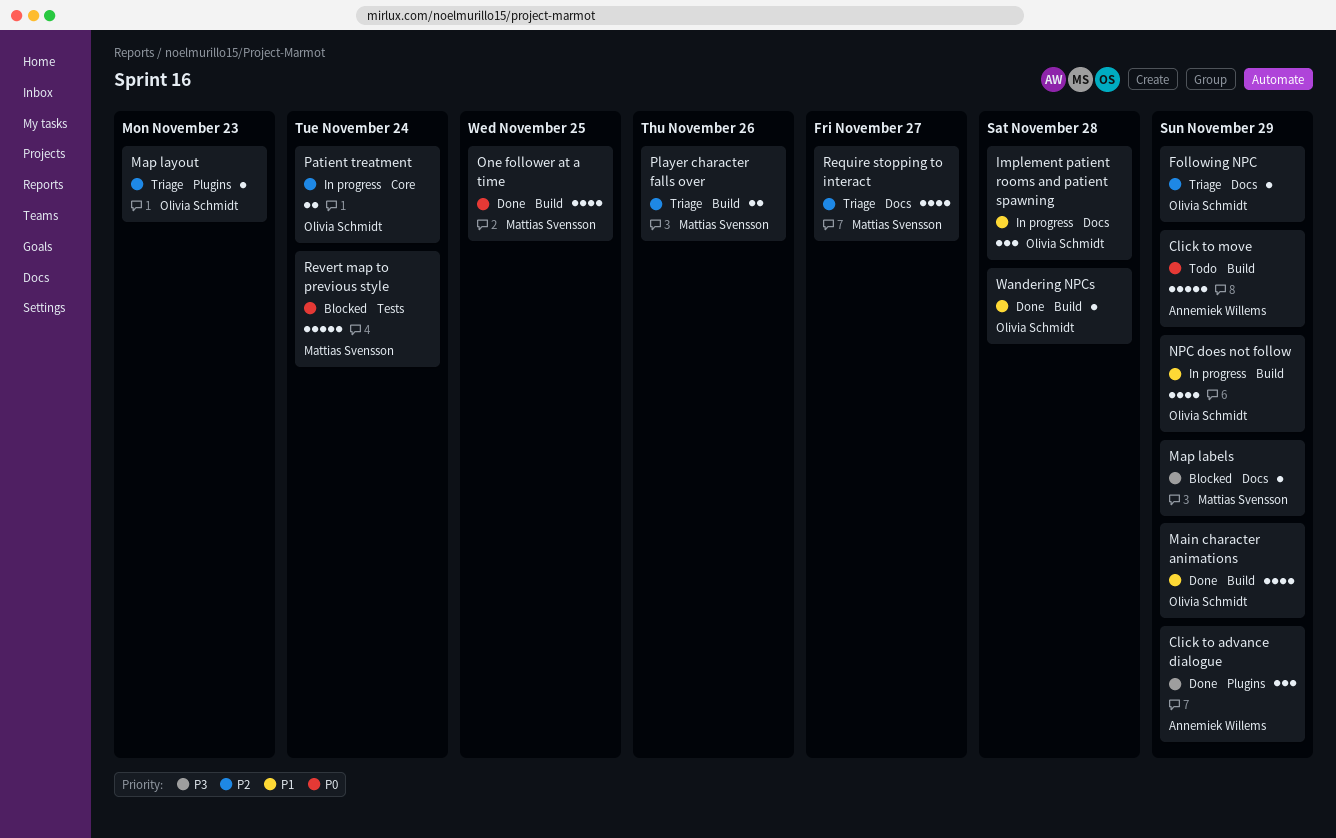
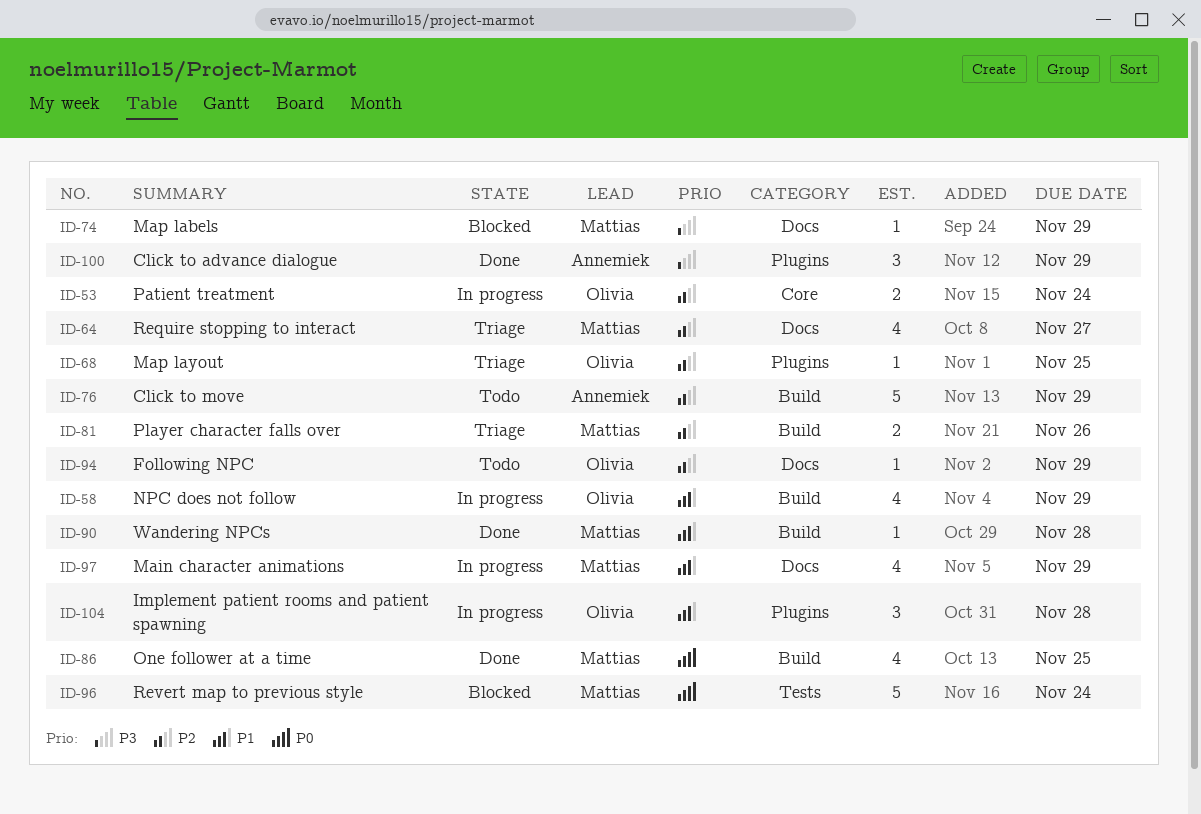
Click to move, priority: P0 -> P2
Following NPC, status: Triage -> Todo
Implement patient rooms and patient spawning, label: Docs -> Plugins
Main character animations, status: Done -> In progress
Main character animations, owner: Olivia Schmidt -> Mattias Svensson
Main character animations, label: Build -> Docs
Map layout, due: Nov 23 -> Nov 25
Wandering NPCs, owner: Olivia Schmidt -> Mattias Svensson

